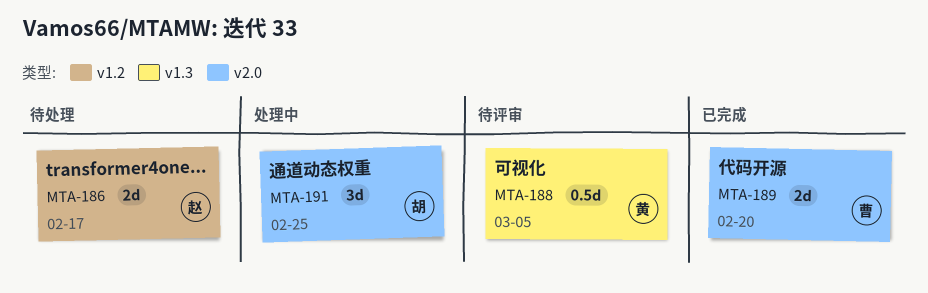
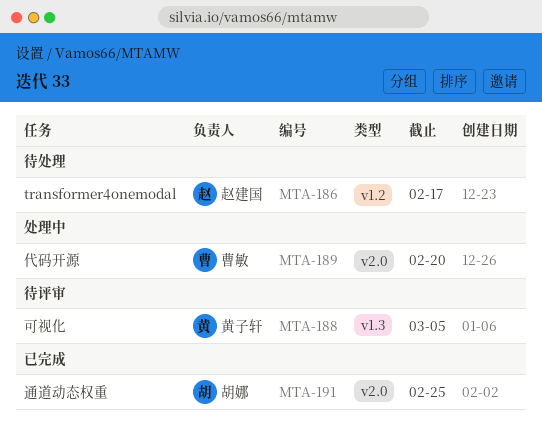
MTA-189, status: 已完成 -> 处理中
MTA-191, status: 处理中 -> 已完成

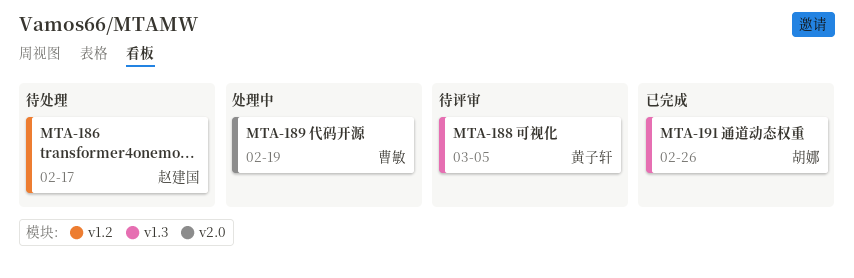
MTA-189, due: Feb 20 -> Feb 19
MTA-191, label: v2.0 -> v1.3
MTA-191, due: Feb 25 -> Feb 26

